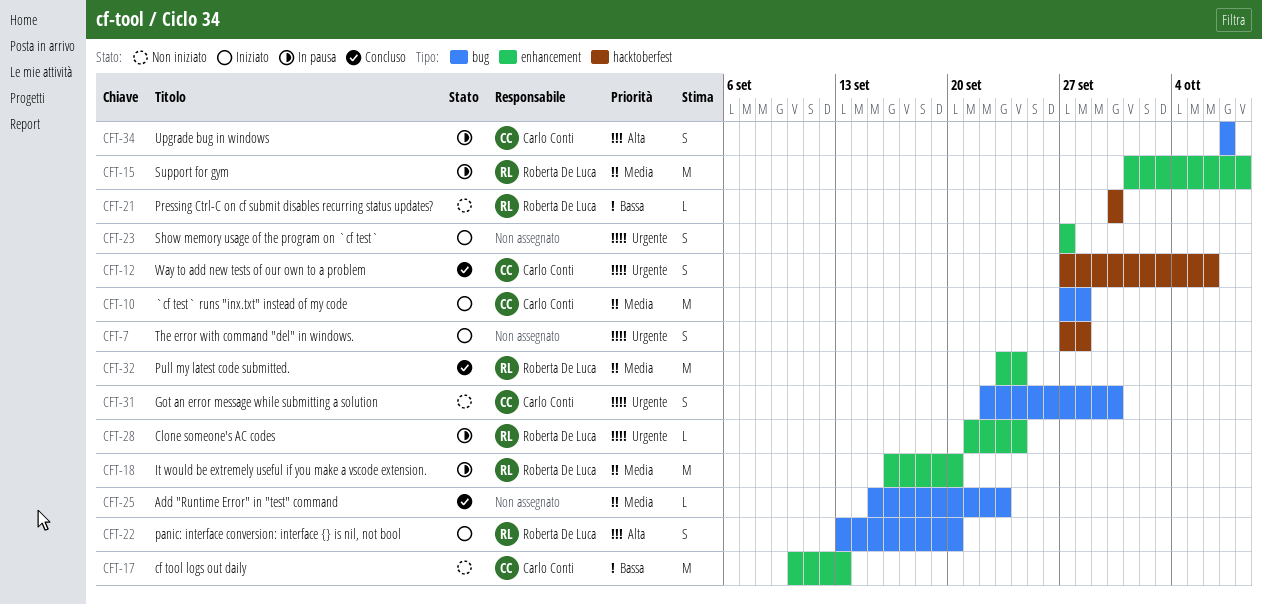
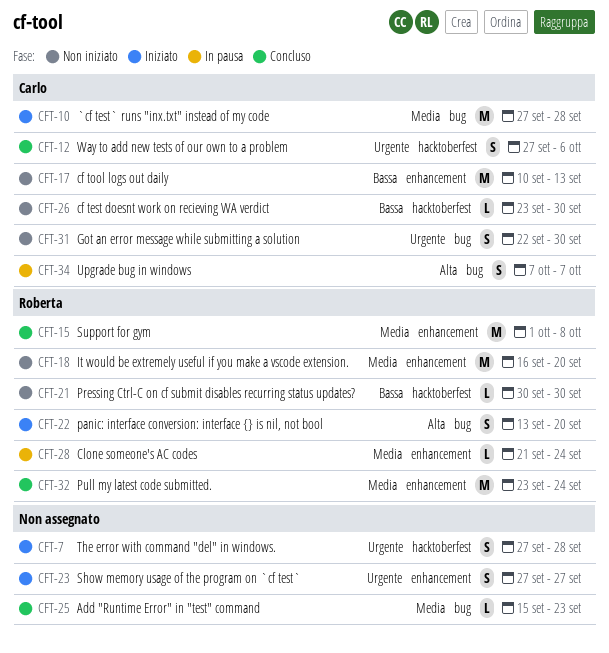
CFT-15, status: In pausa -> Concluso
CFT-18, status: In pausa -> Non iniziato
CFT-26: none -> present
CFT-28, priority: Urgente -> Media

